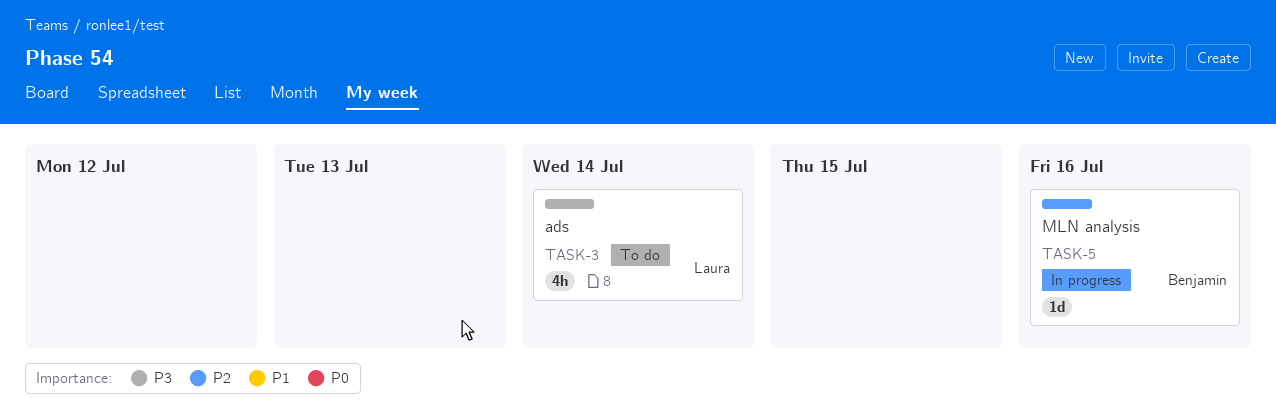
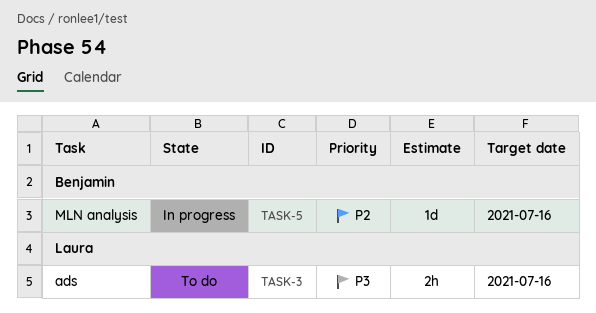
TASK-3, estimate: 4h -> 2h
TASK-3, due: Jul 14 -> Jul 16

